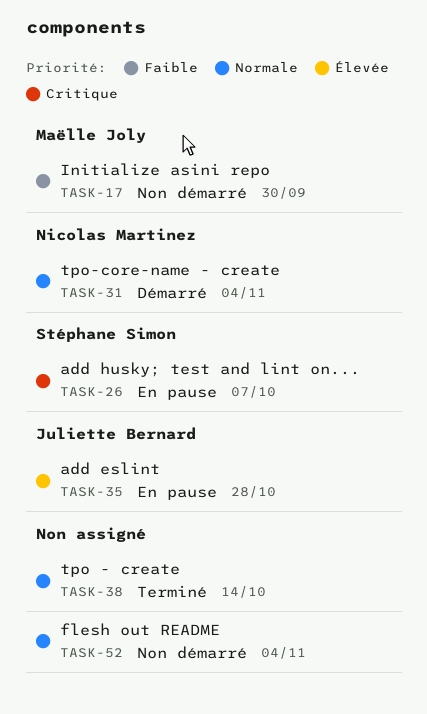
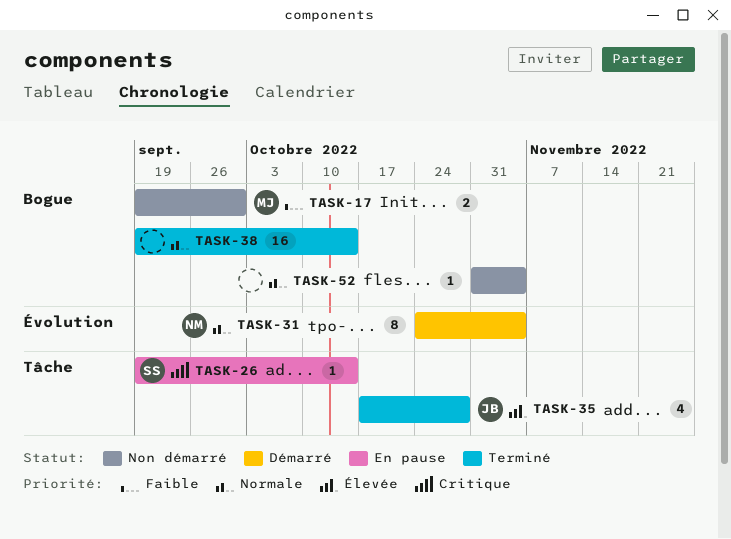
TASK-26, due: Oct 7 -> Oct 14
TASK-35, status: En pause -> Terminé

